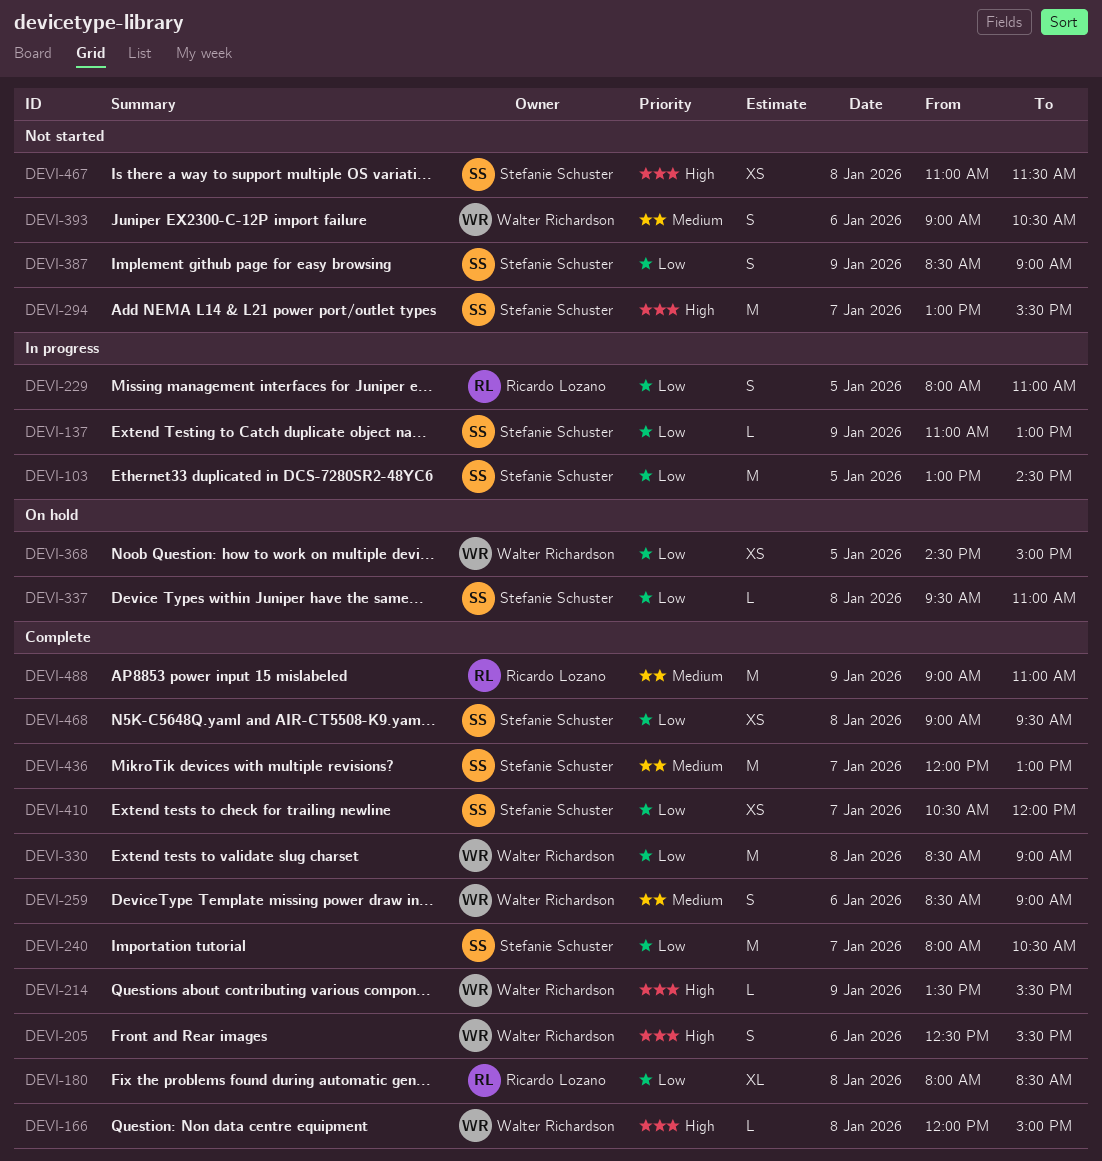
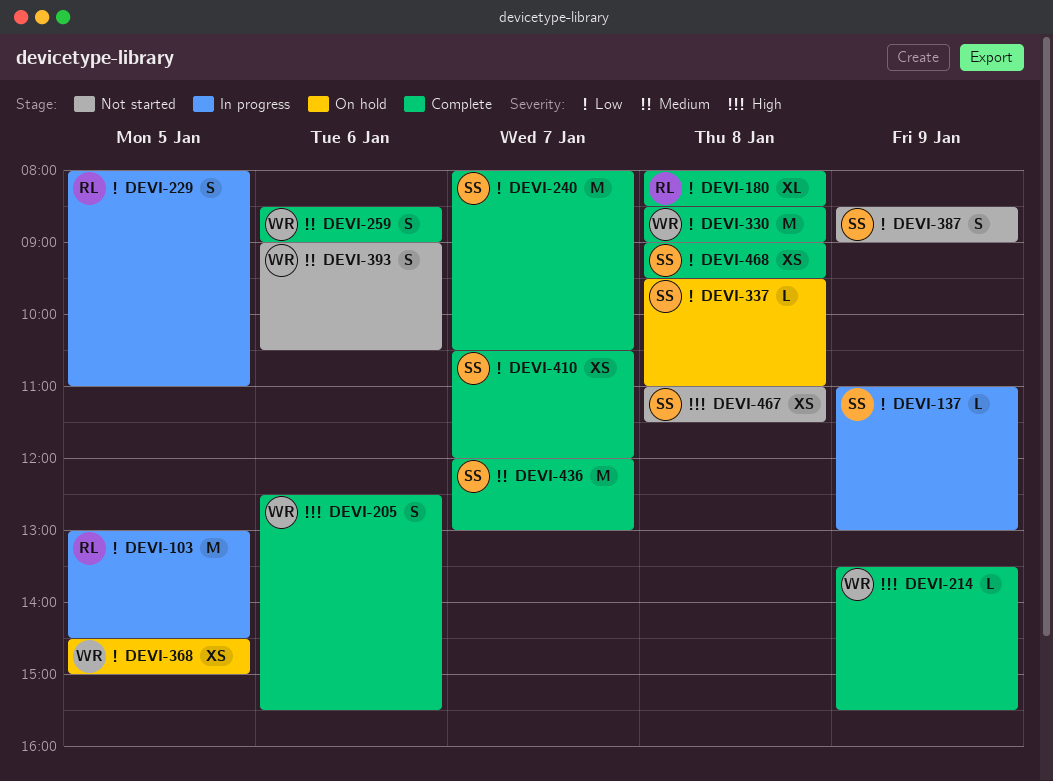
DEVI-103, owner: Stefanie Schuster -> Ricardo Lozano
DEVI-166: present -> none
DEVI-294: present -> none
DEVI-488: present -> none

